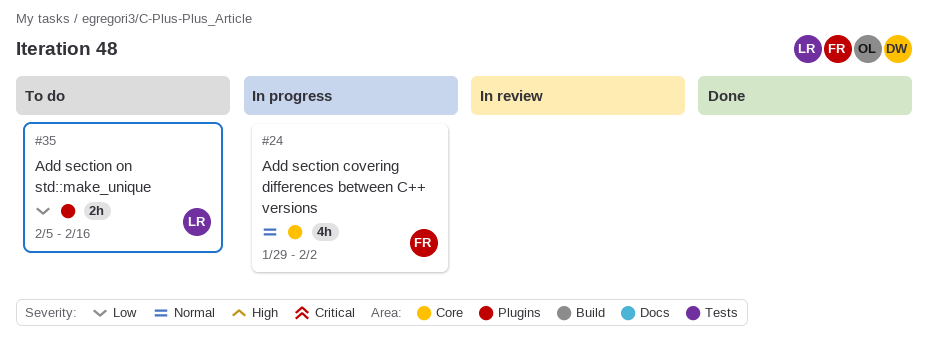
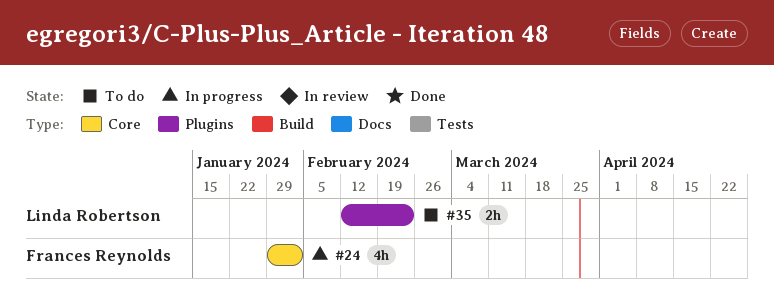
#35, start: Feb 5 -> Feb 12
#35, due: Feb 16 -> Feb 23

